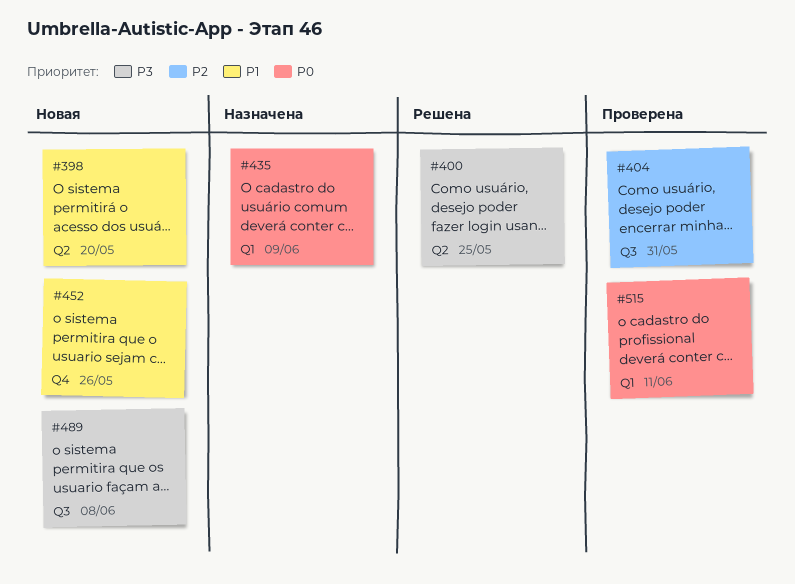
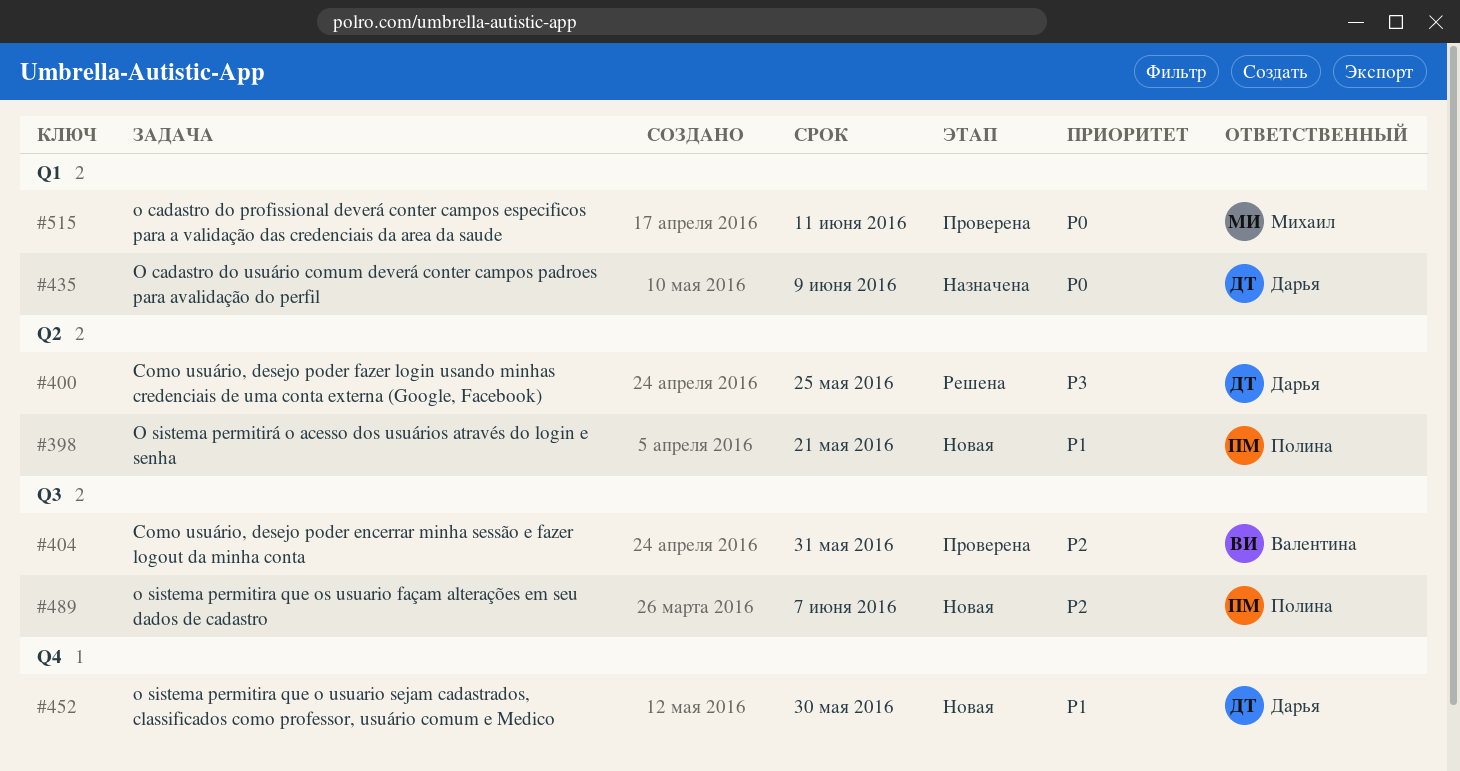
#398, due: May 20 -> May 21
#452, due: May 26 -> May 30
#489, priority: P3 -> P2
#489, due: Jun 8 -> Jun 7

